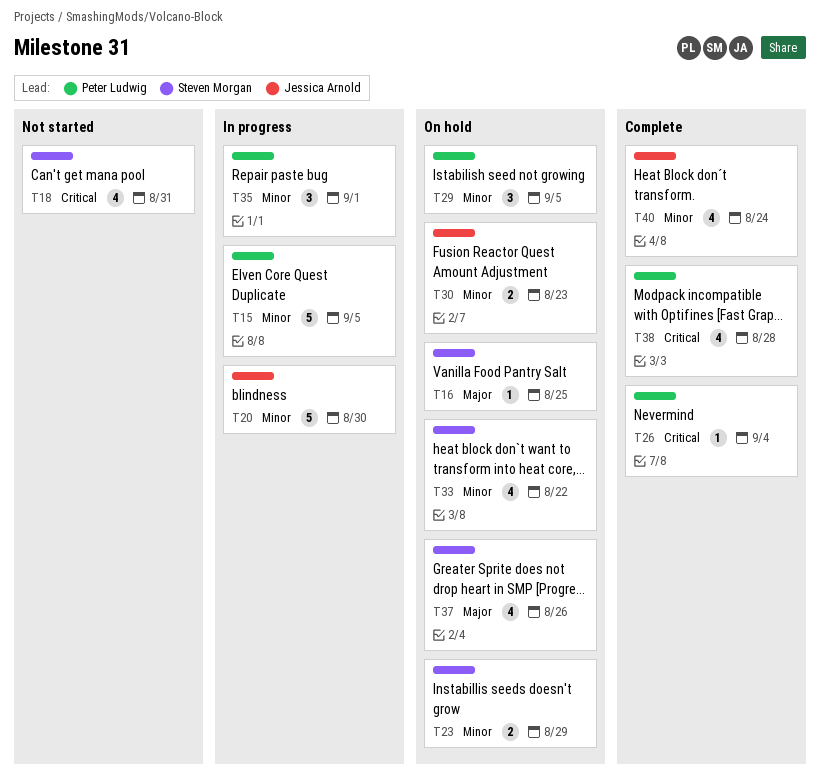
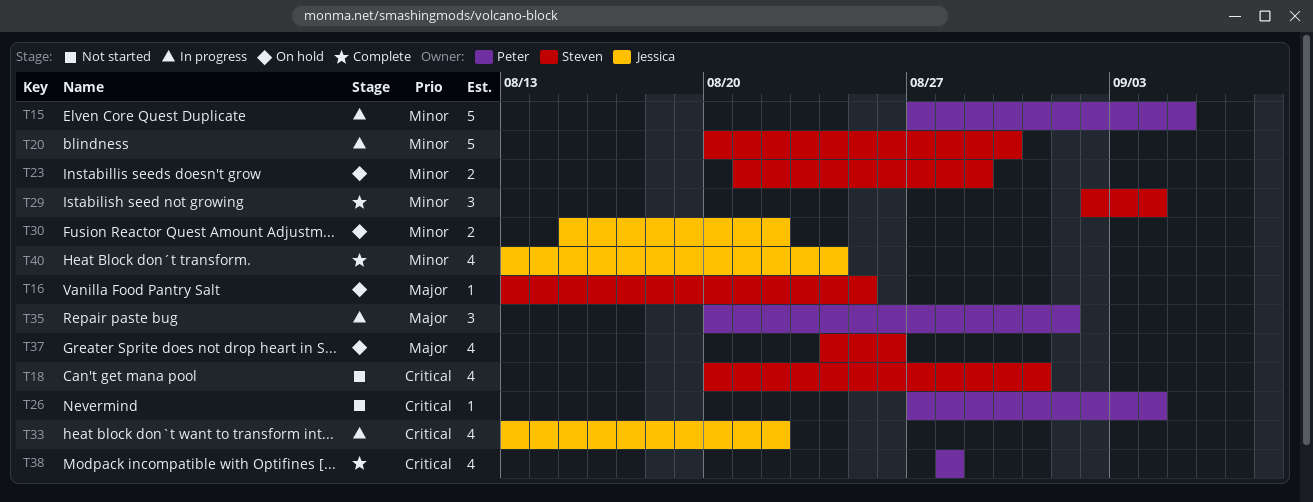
T20, owner: Jessica Arnold -> Steven Morgan
T26, status: Complete -> Not started
T29, status: On hold -> Complete
T29, owner: Peter Ludwig -> Steven Morgan
T29, due: Sep 5 -> Sep 4
T30, due: Aug 23 -> Aug 22
T33, status: On hold -> In progress
T33, owner: Steven Morgan -> Jessica Arnold
T33, priority: Minor -> Critical
T35, priority: Minor -> Major

